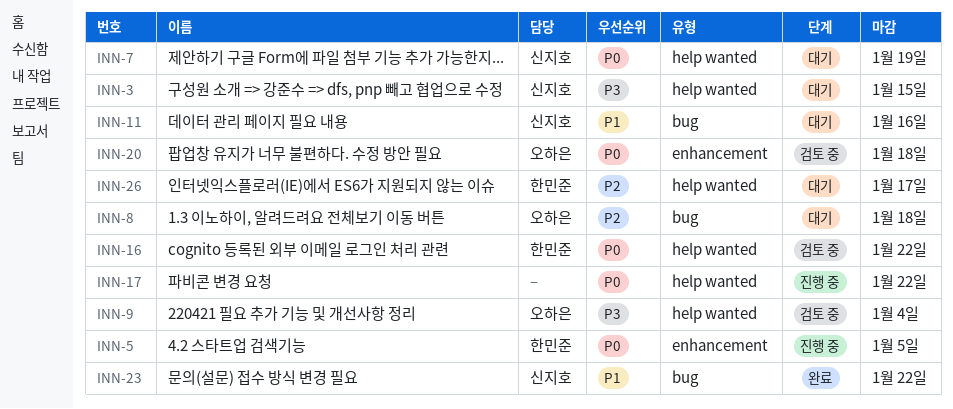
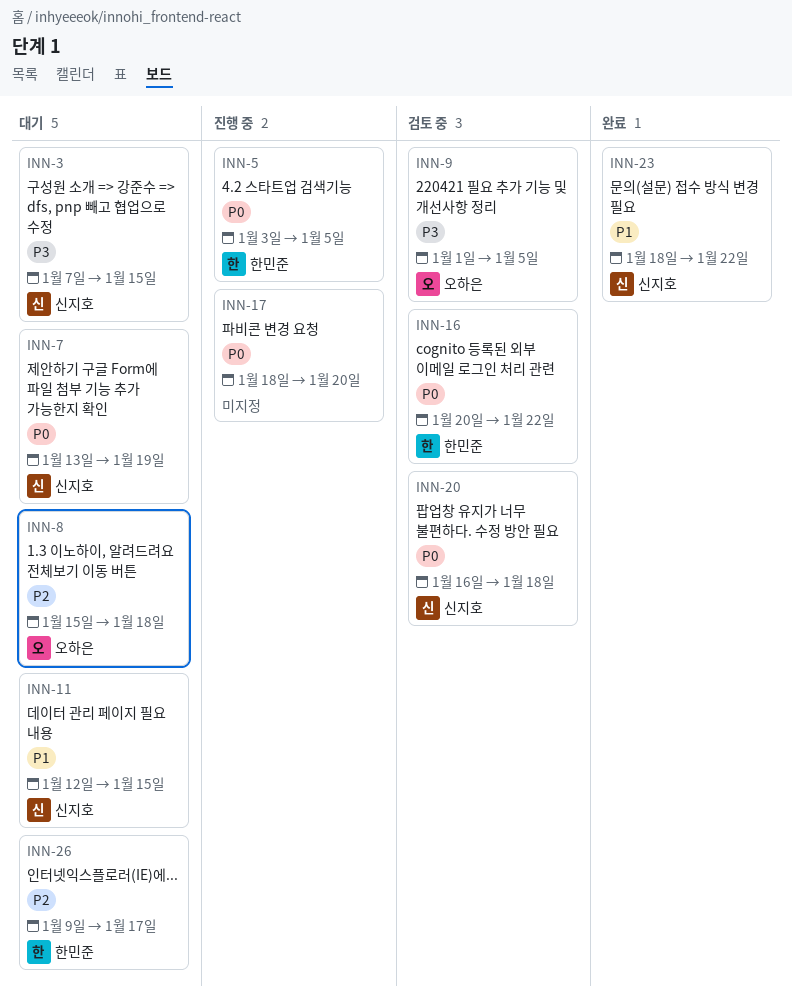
INN-9, due: Jan 4 -> Jan 5
INN-11, due: Jan 16 -> Jan 15
INN-17, due: Jan 22 -> Jan 20
INN-20, owner: 오하은 -> 신지호

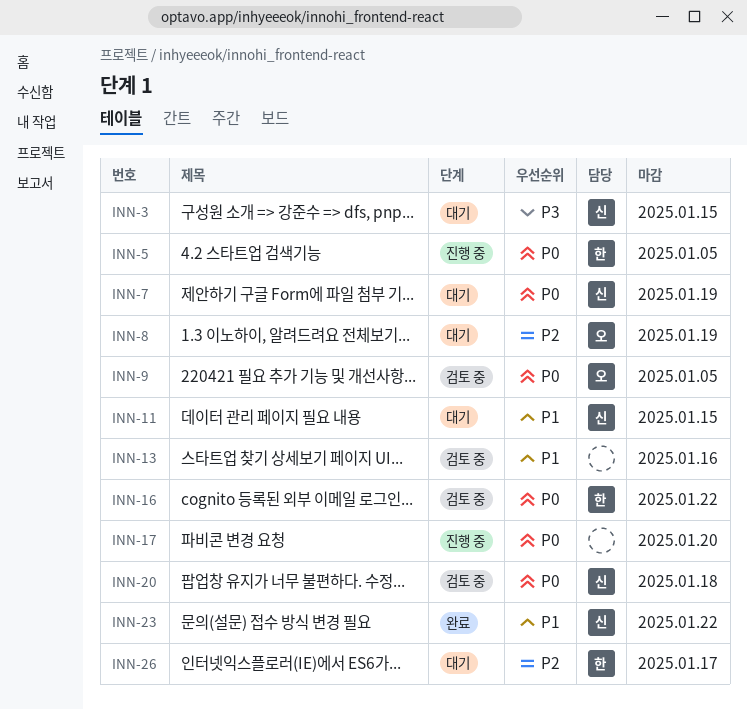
INN-8, due: Jan 18 -> Jan 19
INN-9, priority: P3 -> P0
INN-13: none -> present

